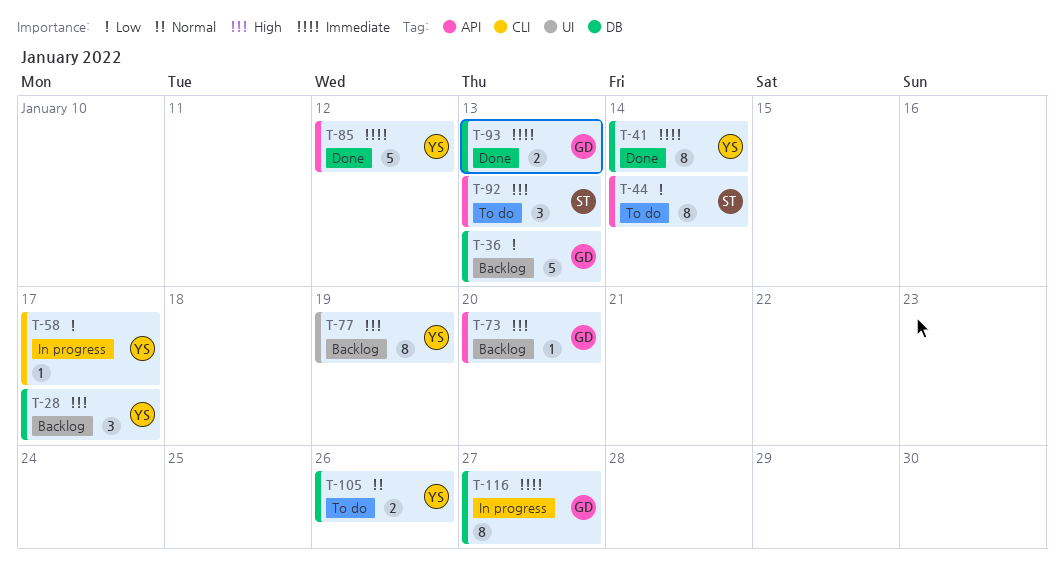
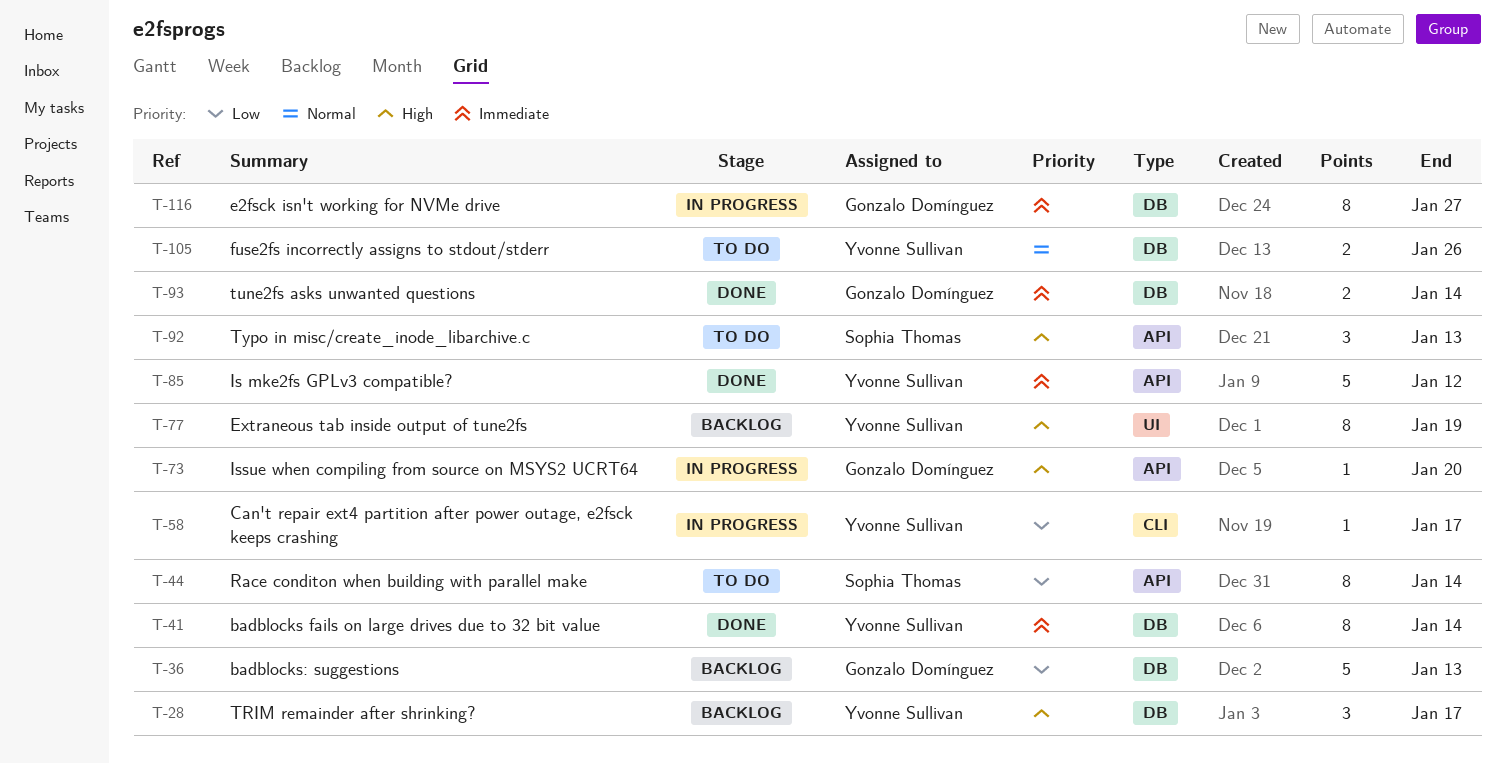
T-73, status: Backlog -> In progress
T-93, due: Jan 13 -> Jan 14

